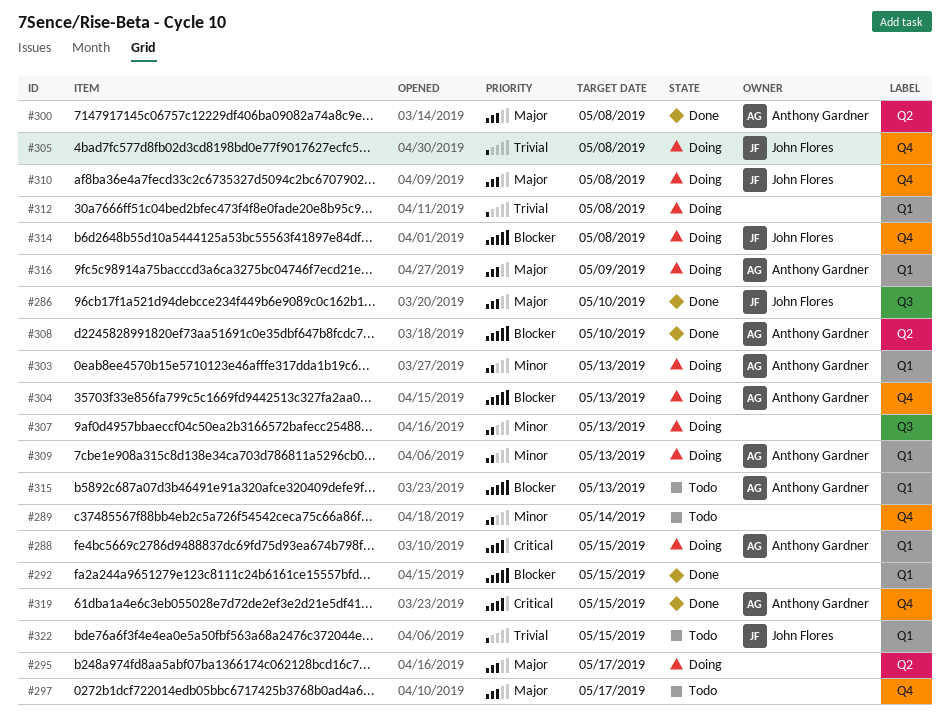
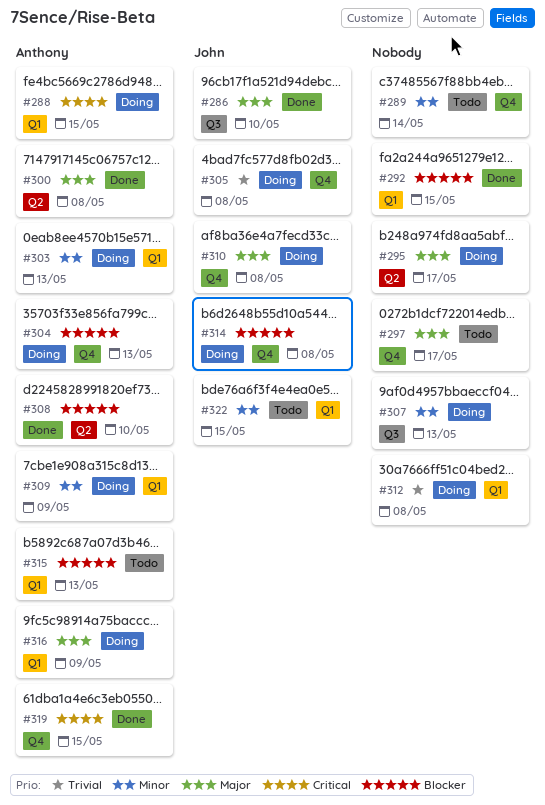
#309, due: May 13 -> May 9
#322, priority: Trivial -> Minor

